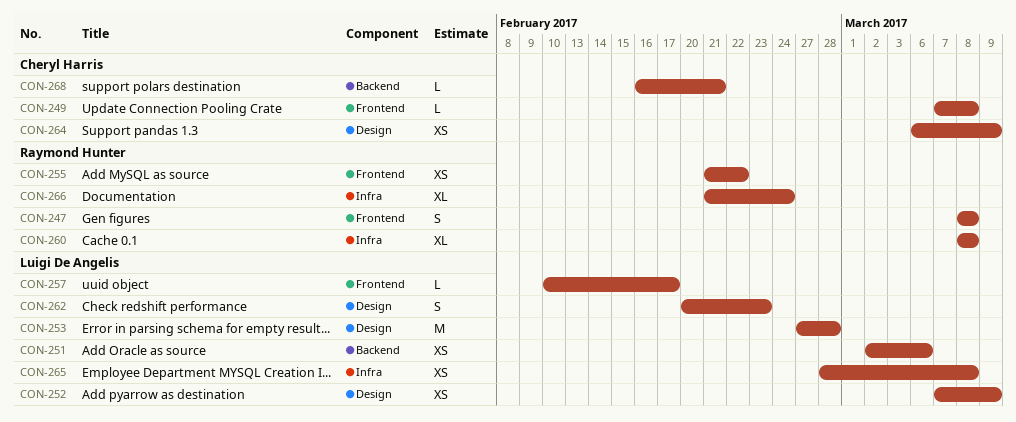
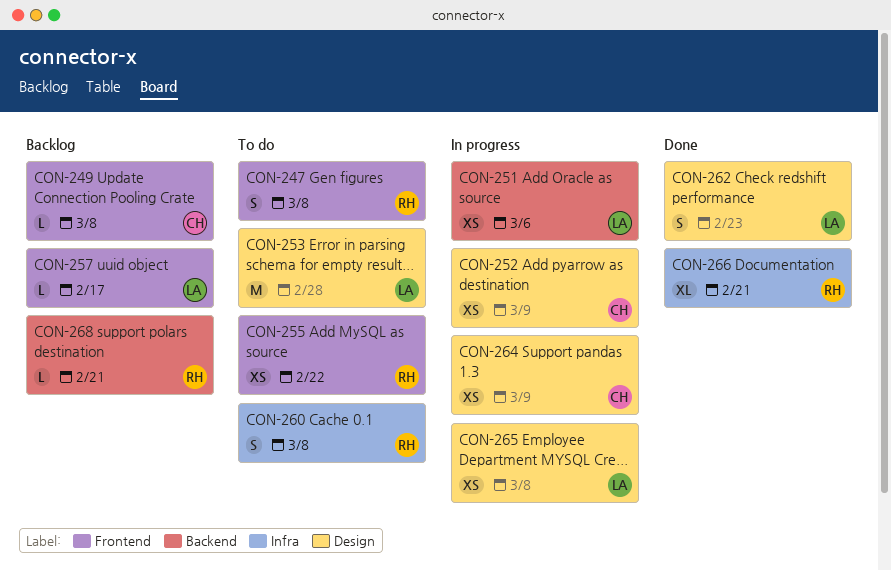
CON-252, owner: Luigi De Angelis -> Cheryl Harris
CON-260, estimate: XL -> S
CON-265, label: Infra -> Design
CON-266, due: Feb 24 -> Feb 21
CON-268, owner: Cheryl Harris -> Raymond Hunter

